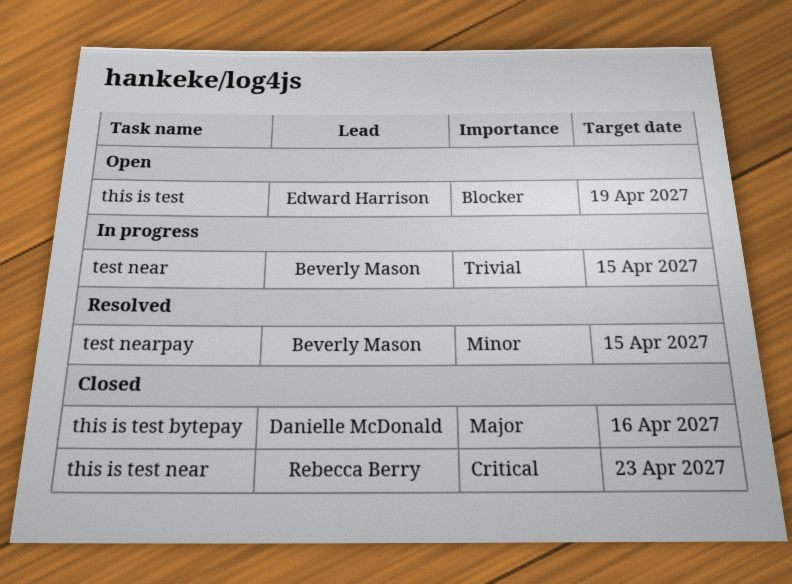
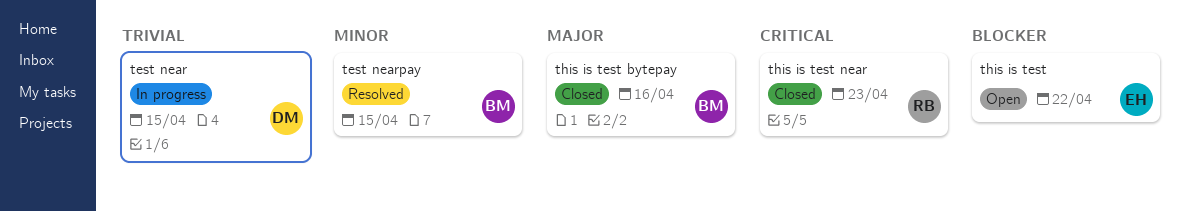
test near, owner: Beverly Mason -> Danielle McDonald
this is test, due: Apr 19 -> Apr 22
this is test bytepay, owner: Danielle McDonald -> Beverly Mason

